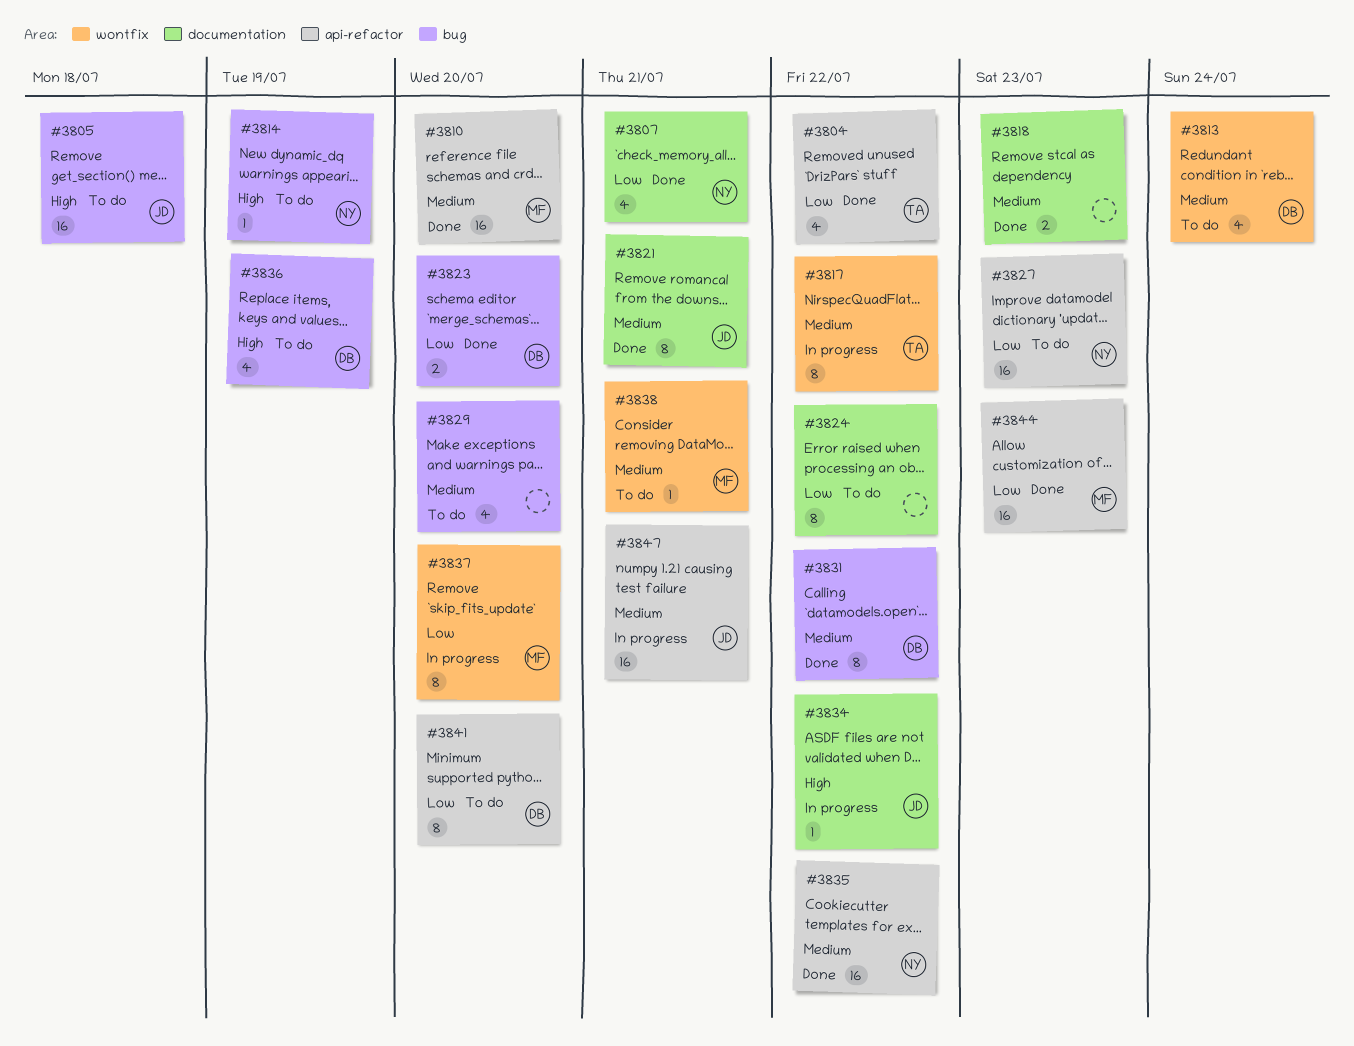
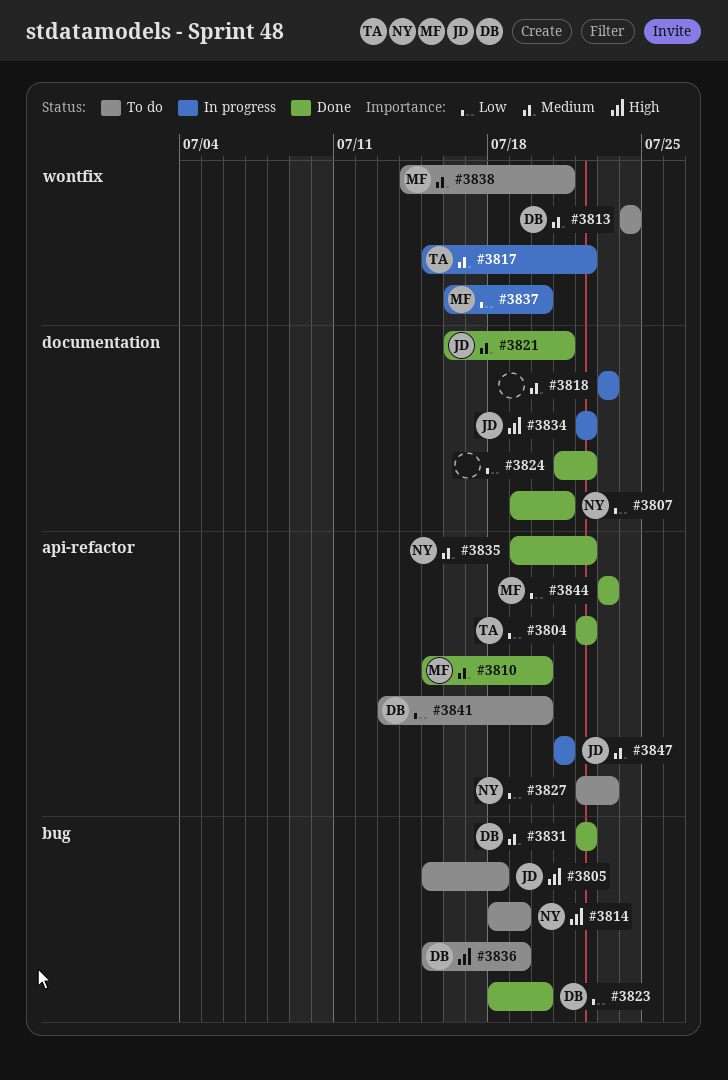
#3818, status: Done -> In progress
#3824, status: To do -> Done
#3829: present -> none

